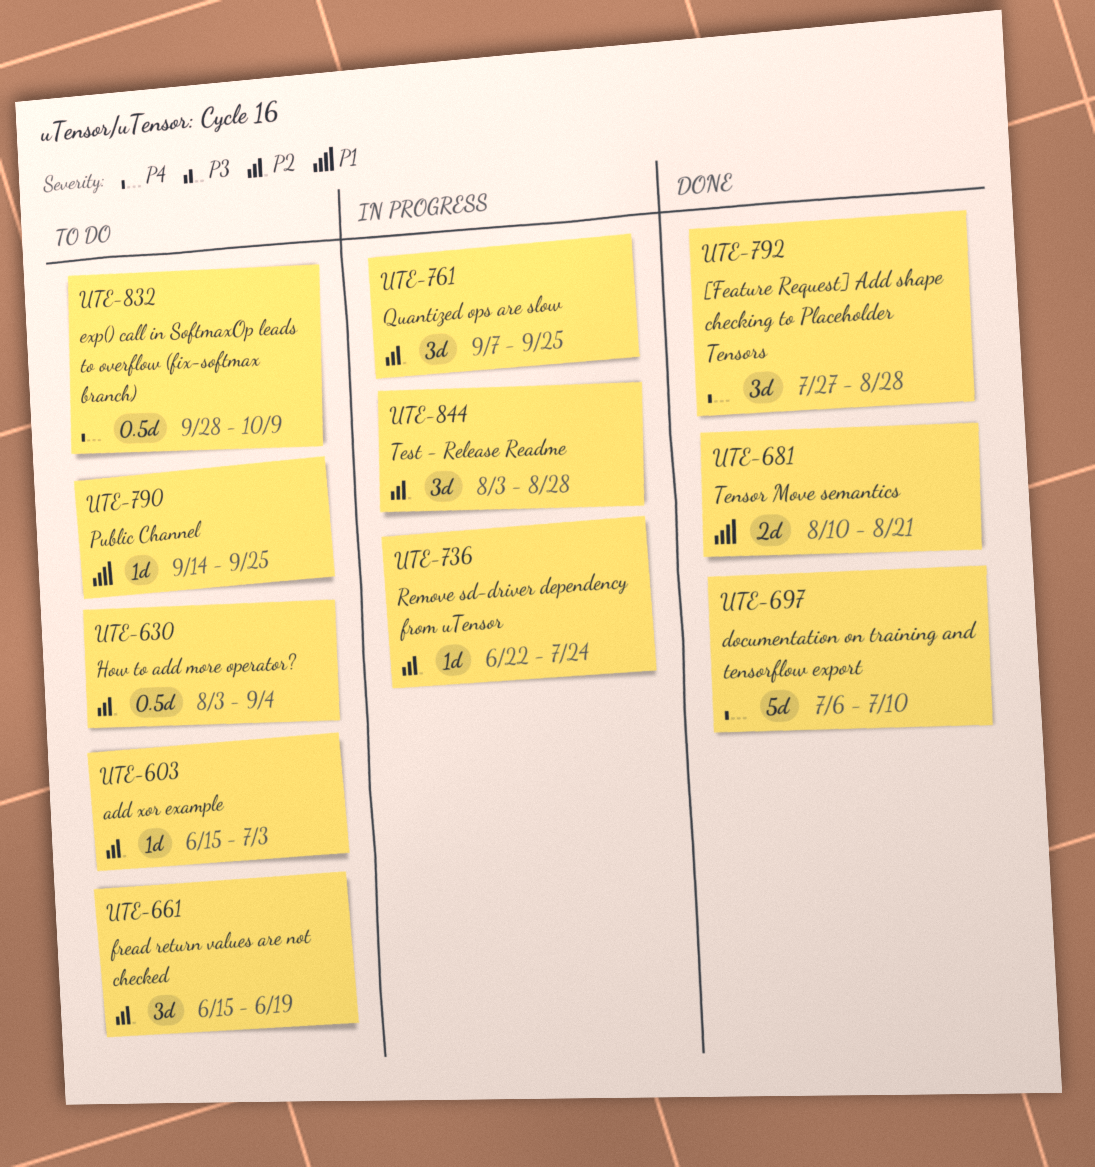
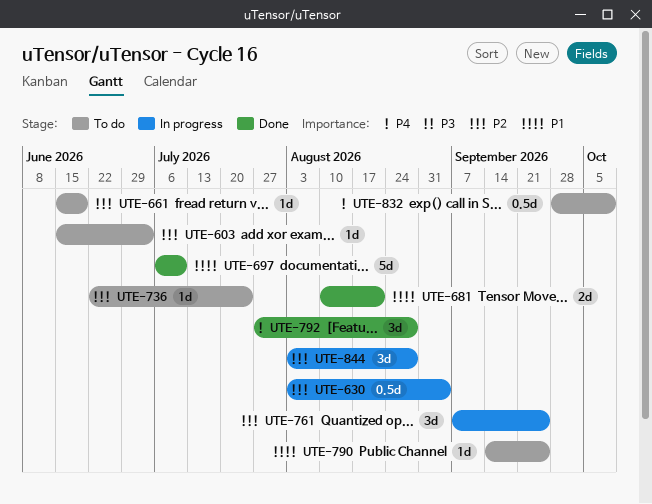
UTE-630, status: To do -> In progress
UTE-661, estimate: 3d -> 1d
UTE-697, priority: P4 -> P1
UTE-736, status: In progress -> To do

